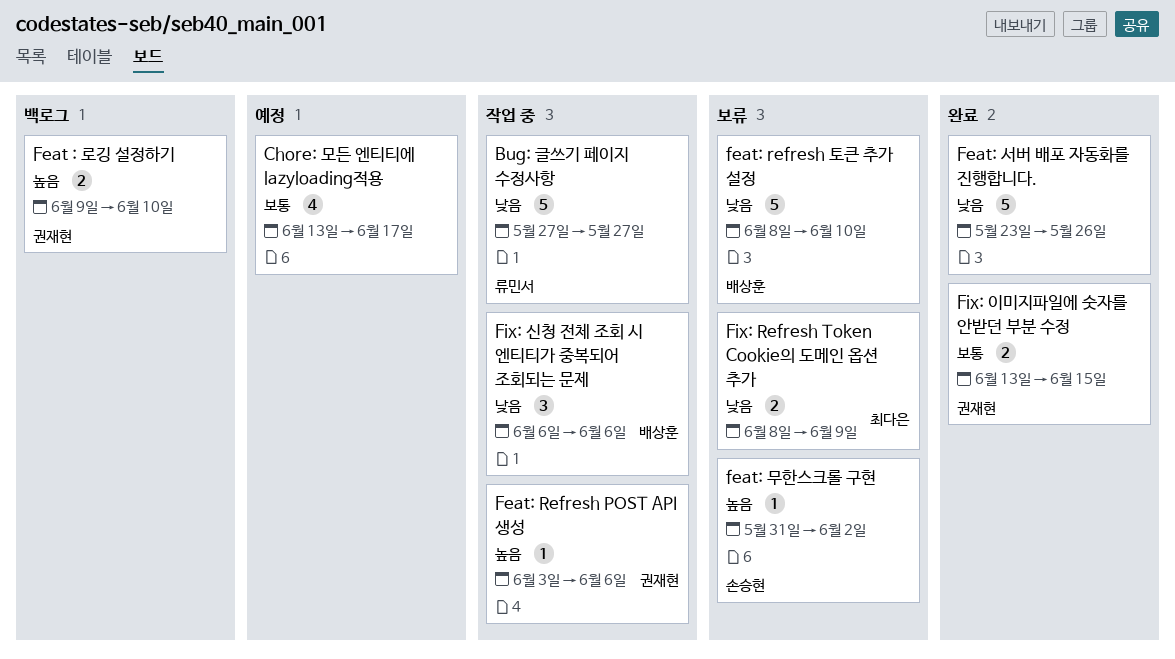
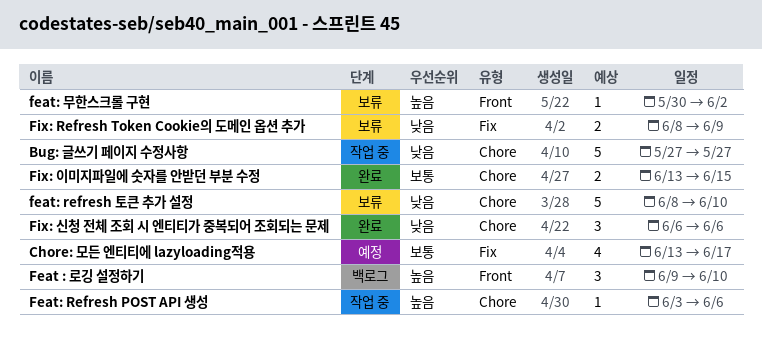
Feat : 로깅 설정하기, estimate: 2 -> 3
feat: 무한스크롤 구현, start: May 31 -> May 30
Feat: 서버 배포 자동화를 진행합니다.: present -> none
Fix: 신청 전체 조회 시 엔티티가 중복되어 조회되는 문제, status: 작업 중 -> 완료

